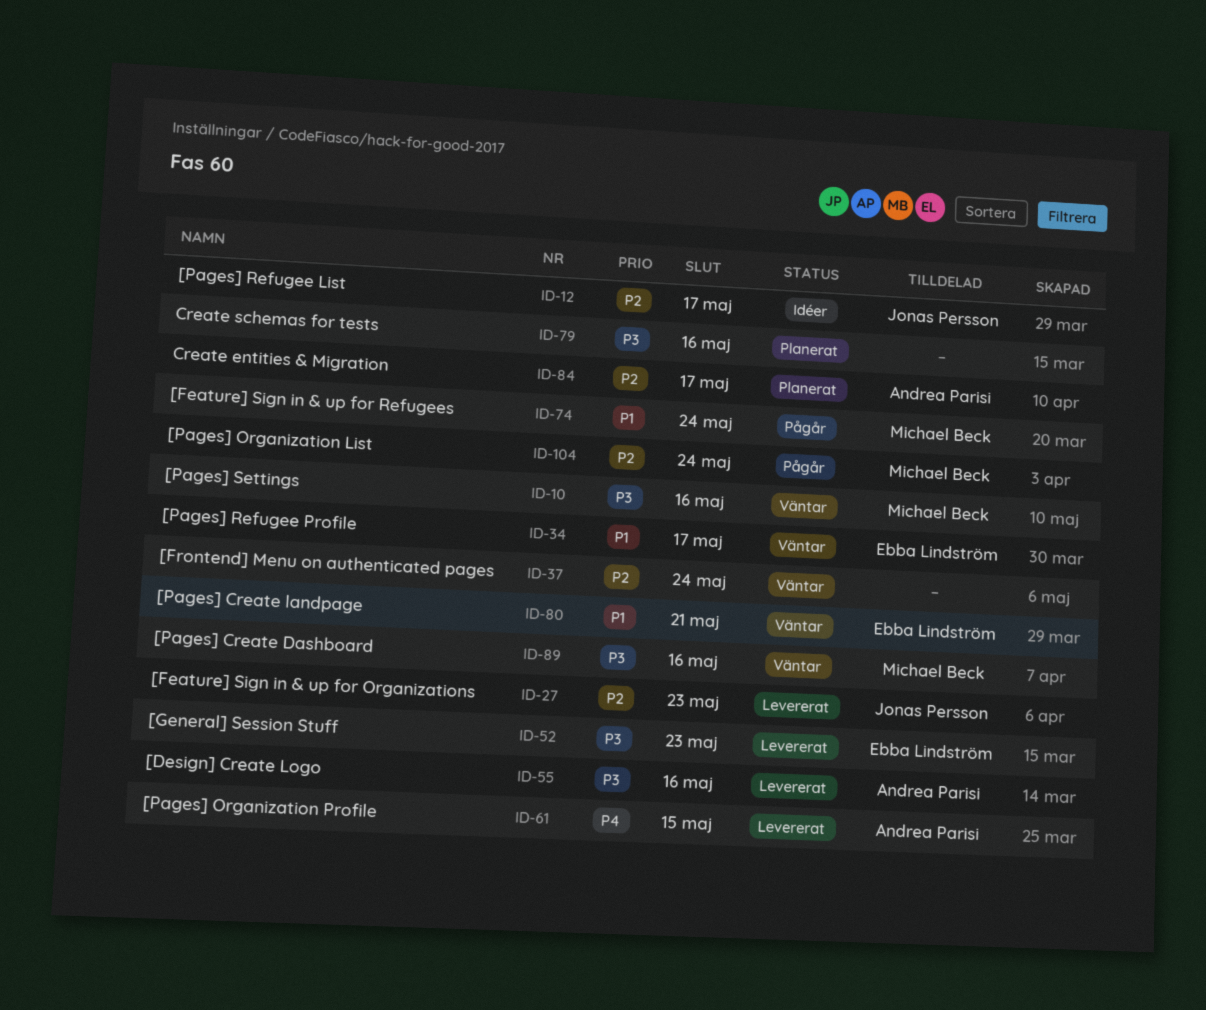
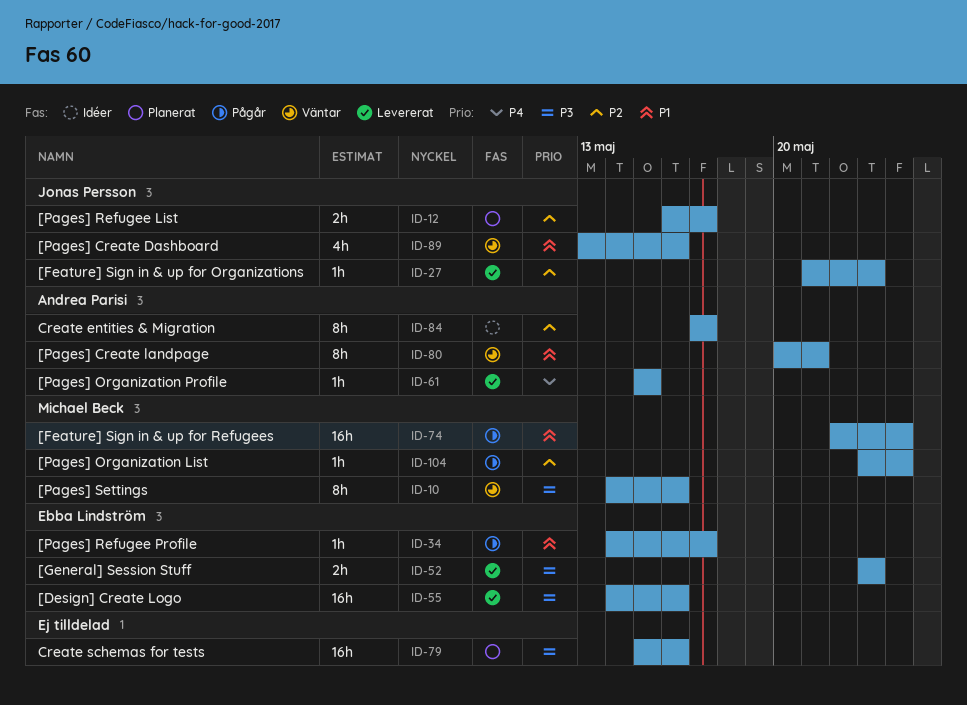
ID-12, status: Idéer -> Planerat
ID-34, status: Väntar -> Pågår
ID-37: present -> none
ID-55, owner: Andrea Parisi -> Ebba Lindström
ID-80, owner: Ebba Lindström -> Andrea Parisi
ID-84, status: Planerat -> Idéer
ID-89, owner: Michael Beck -> Jonas Persson
ID-89, priority: P3 -> P1

